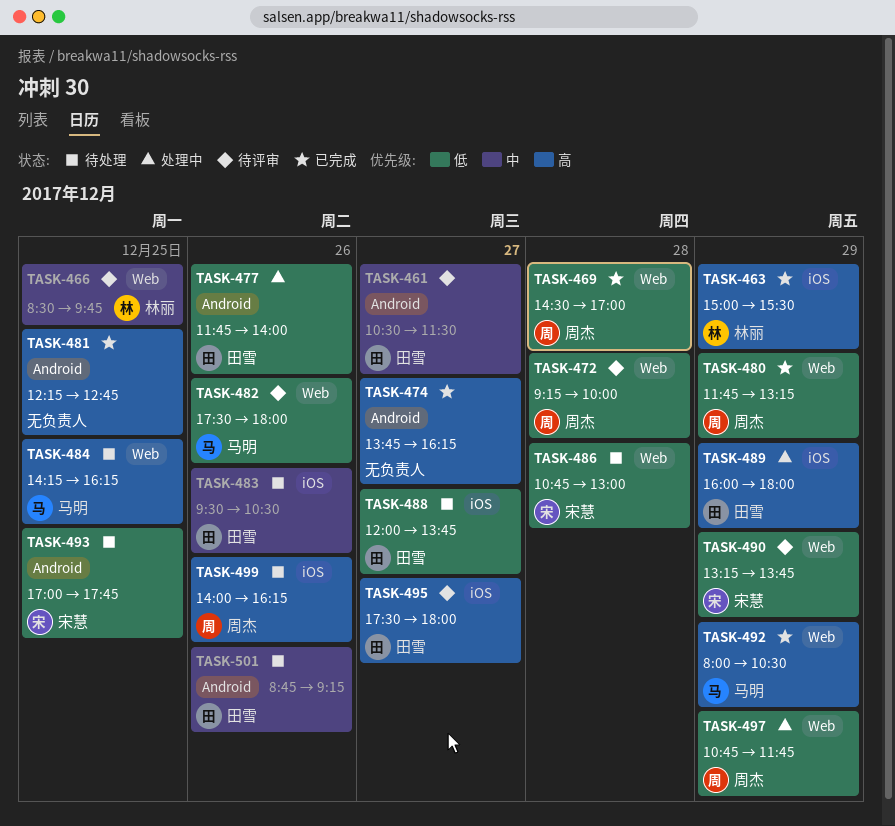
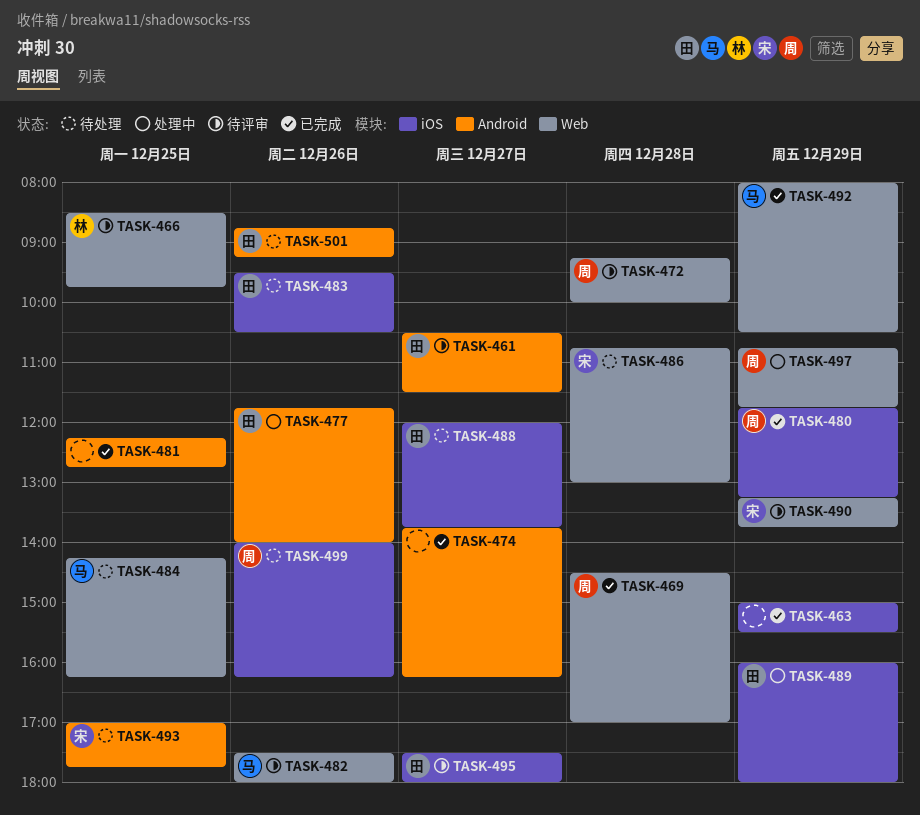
TASK-463, owner: 林丽 -> none
TASK-480, label: Web -> iOS

